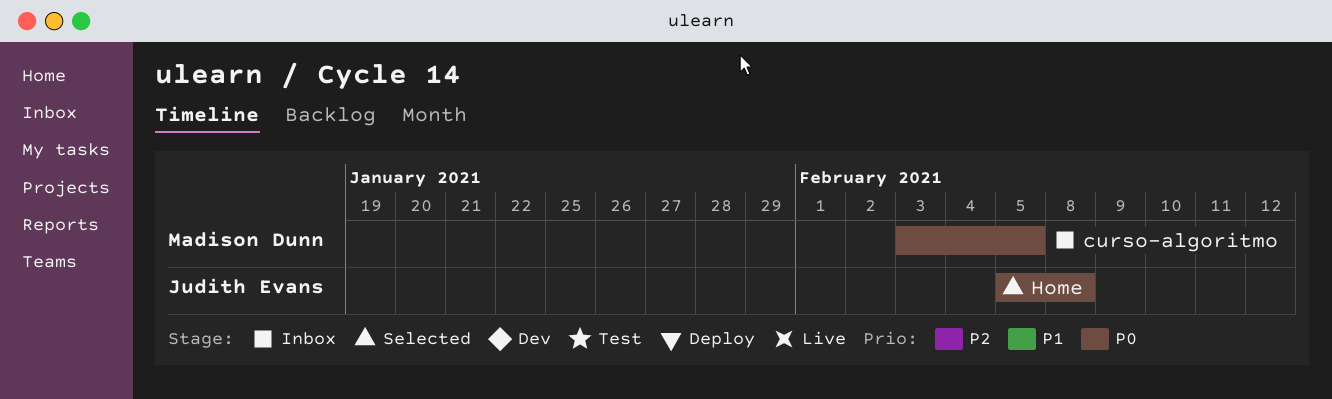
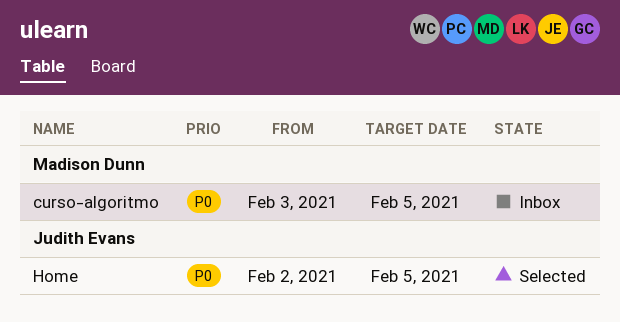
Home, start: Feb 5 -> Feb 2
Home, due: Feb 8 -> Feb 5

